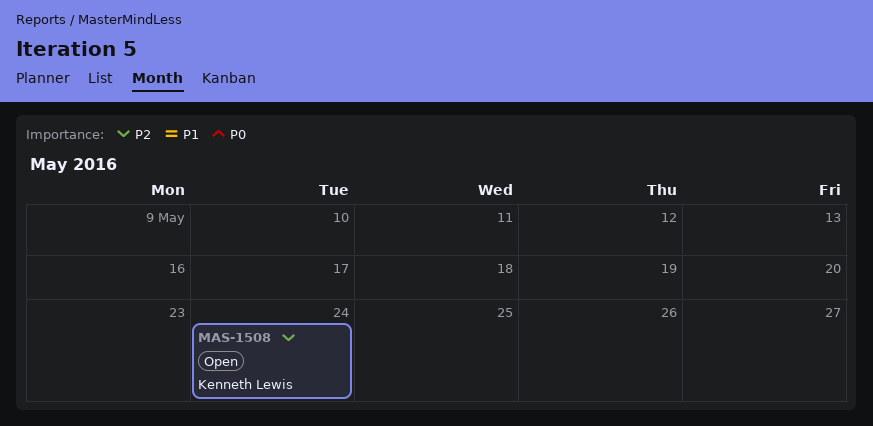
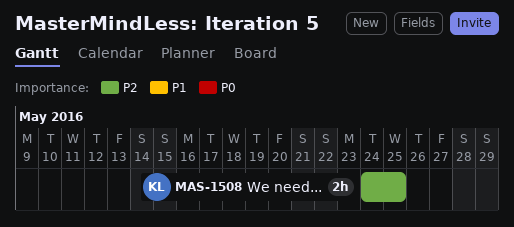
MAS-1508, due: May 24 -> May 25

